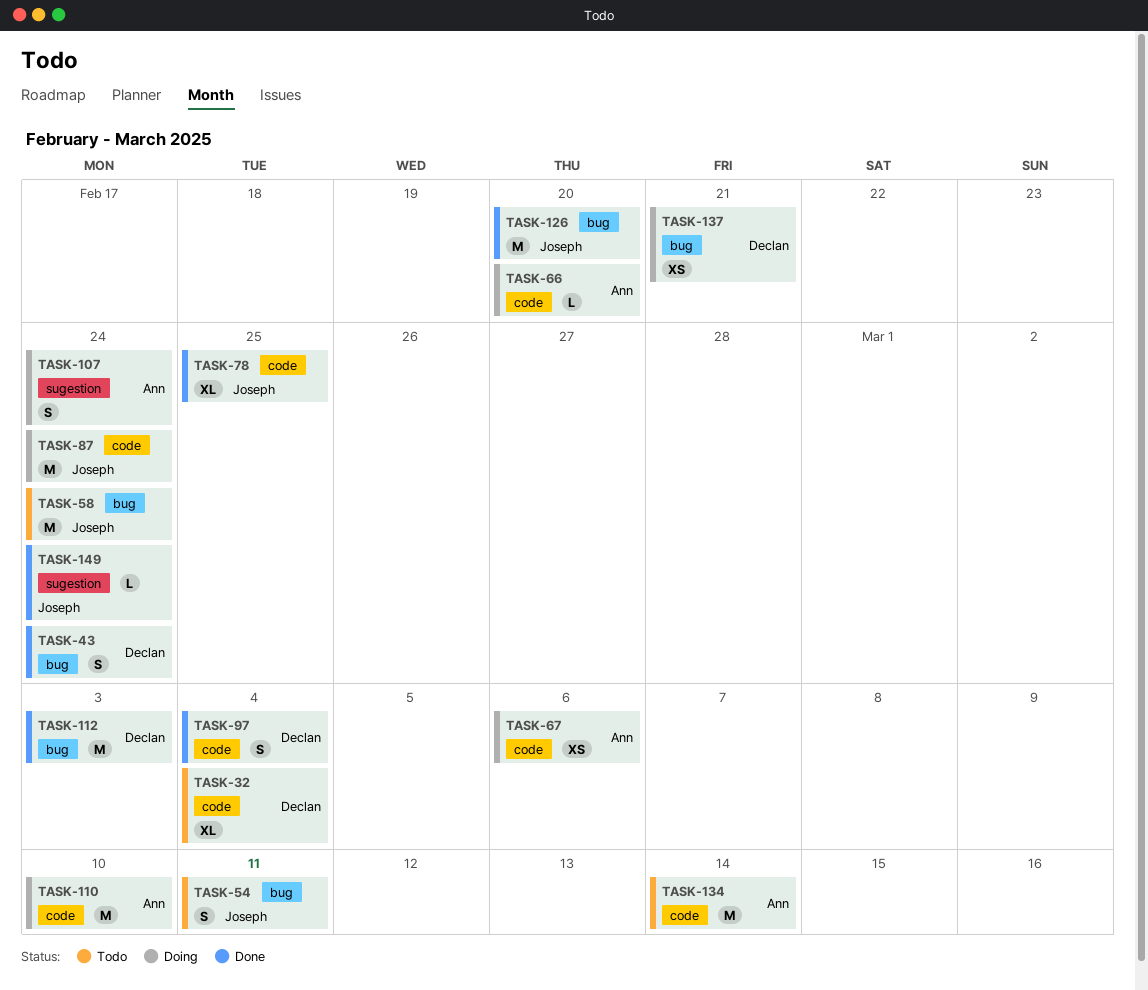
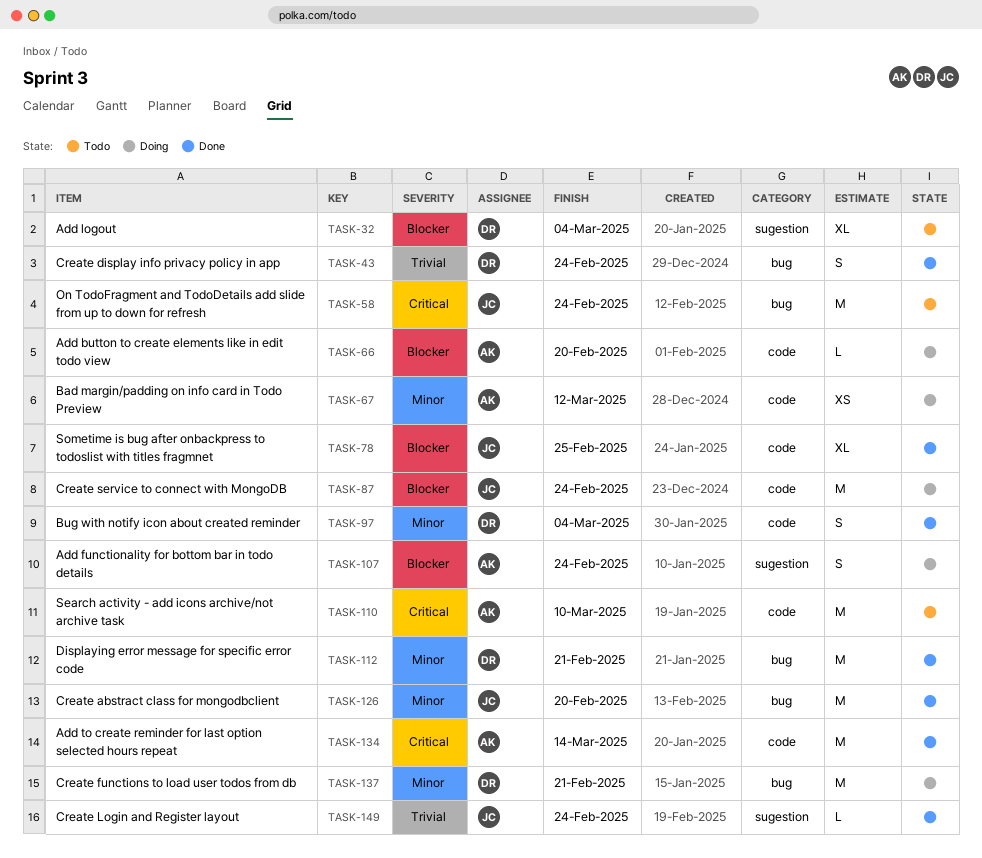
TASK-32, label: code -> sugestion
TASK-54: present -> none
TASK-67, due: Mar 6 -> Mar 12
TASK-110, status: Doing -> Todo
TASK-112, due: Mar 3 -> Feb 21
TASK-134, status: Todo -> Done
TASK-137, estimate: XS -> M

